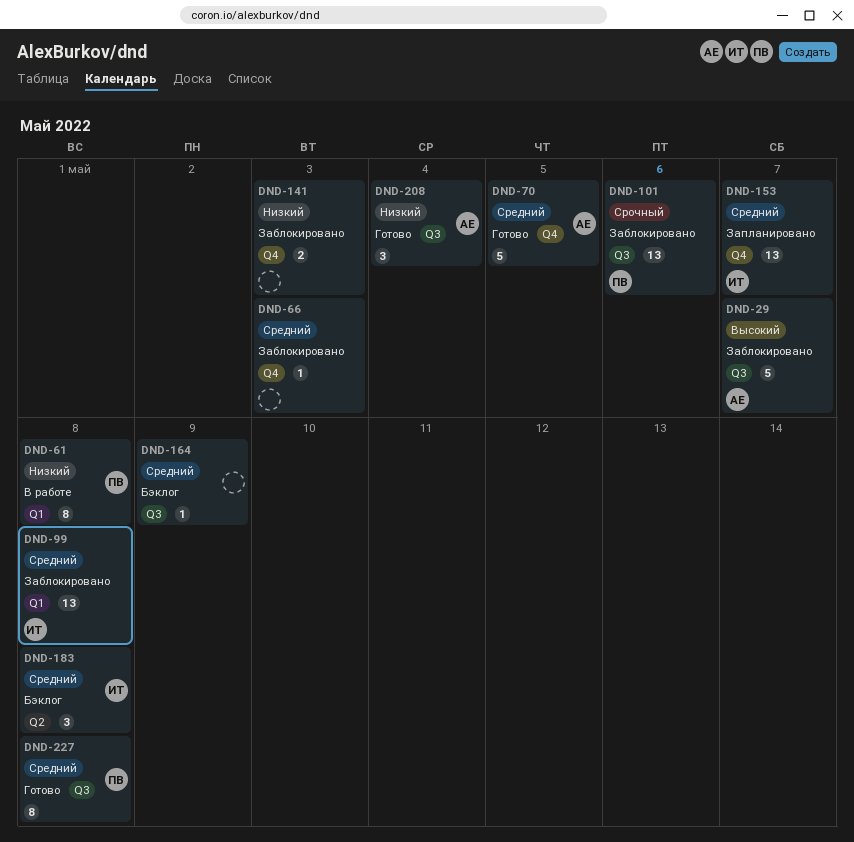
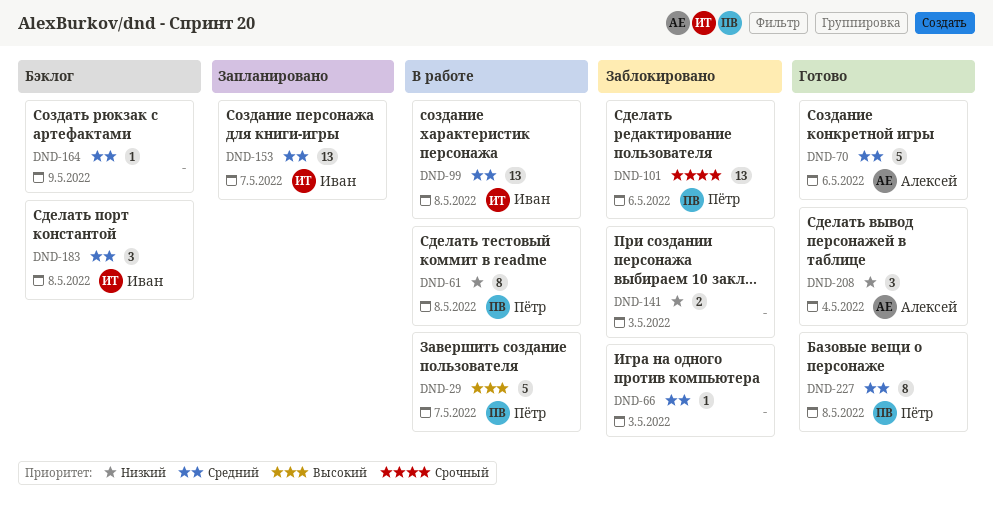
DND-29, status: Заблокировано -> В работе
DND-29, owner: Алексей -> Пётр
DND-70, due: May 5 -> May 6
DND-99, status: Заблокировано -> В работе

